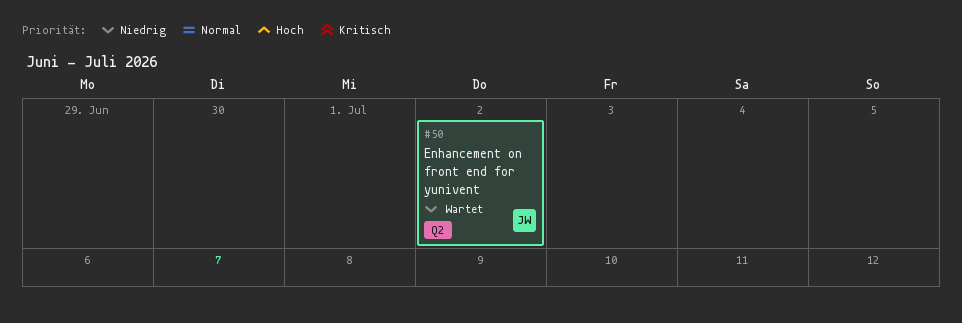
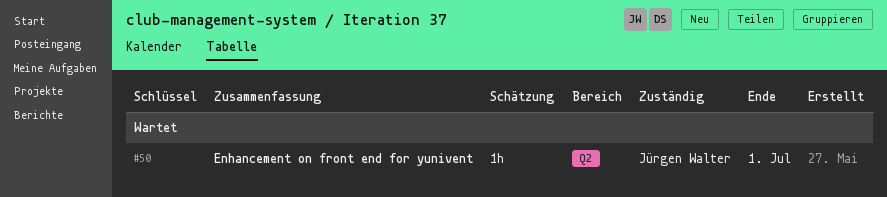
#50, due: Jul 2 -> Jul 1

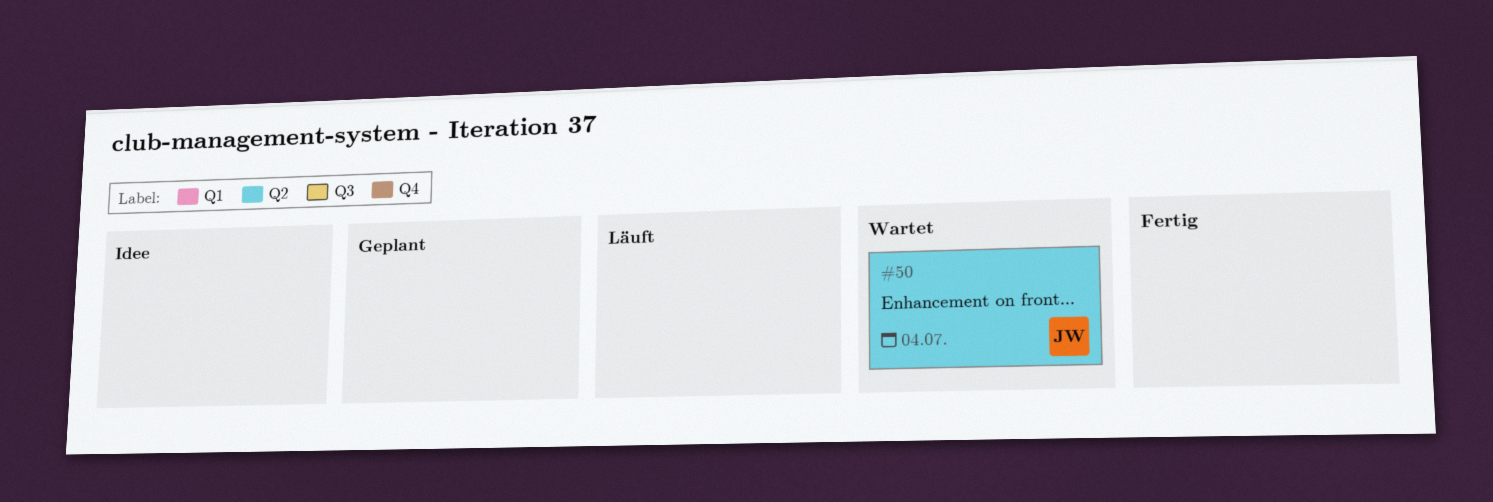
#50, due: Jul 1 -> Jul 4

